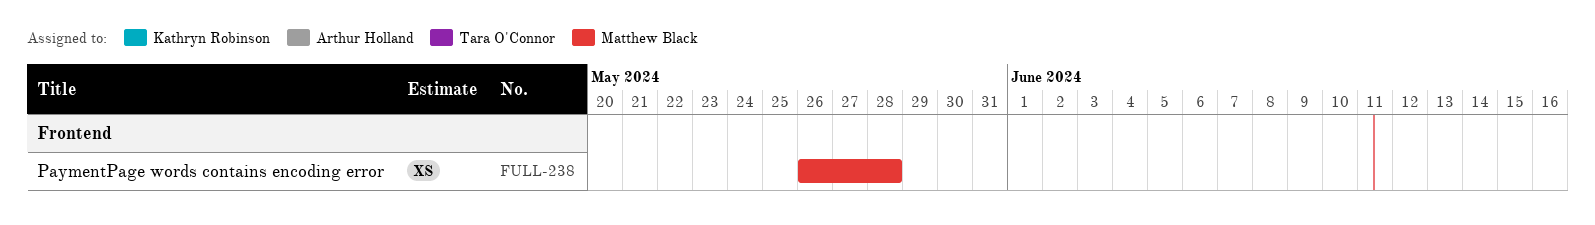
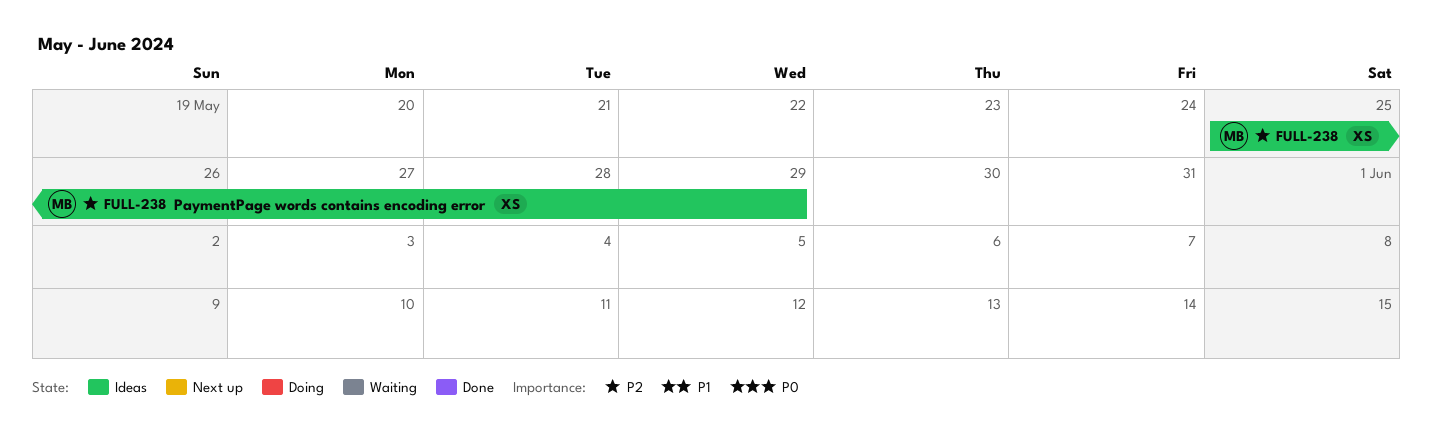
FULL-238, start: May 26 -> May 25
FULL-238, due: May 28 -> May 29

